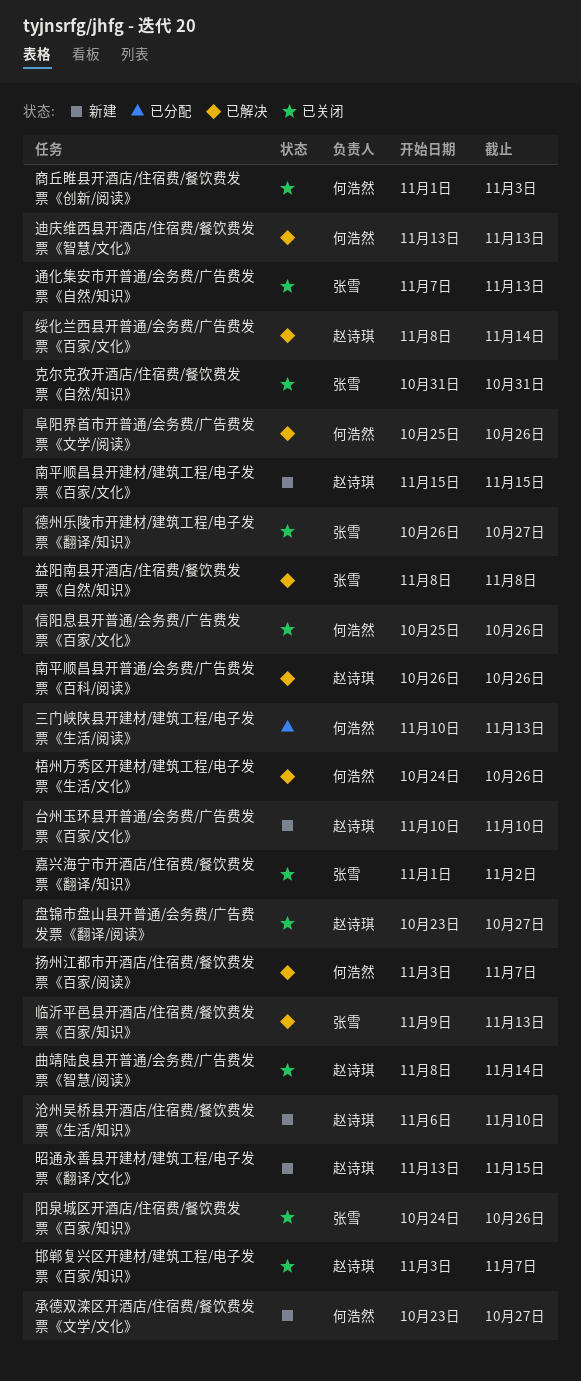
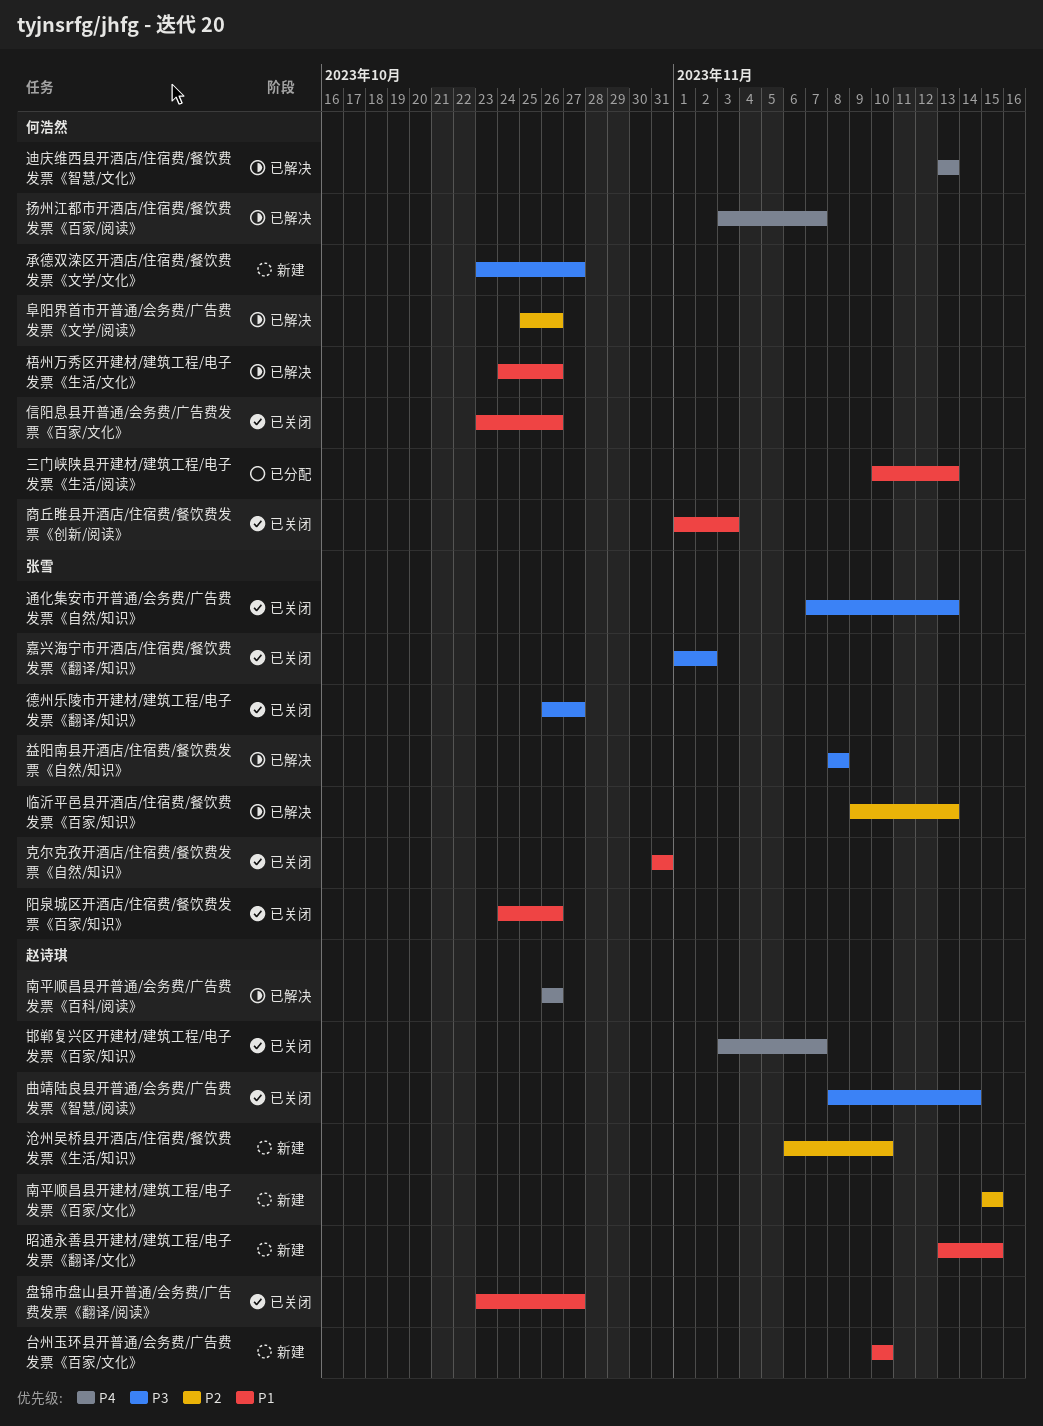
信阳息县开普通/会务费/广告费发票《百家/文化》, start: Oct 25 -> Oct 23
绥化兰西县开普通/会务费/广告费发票《百家/文化》: present -> none

